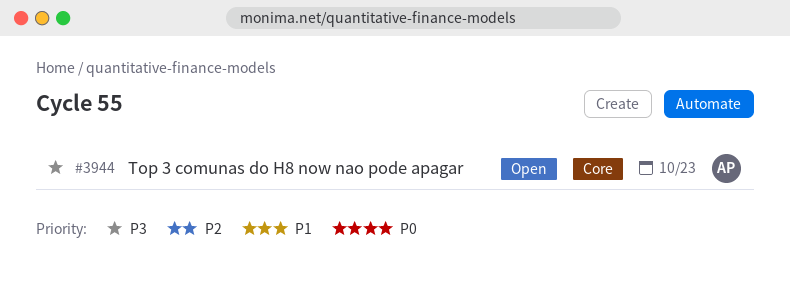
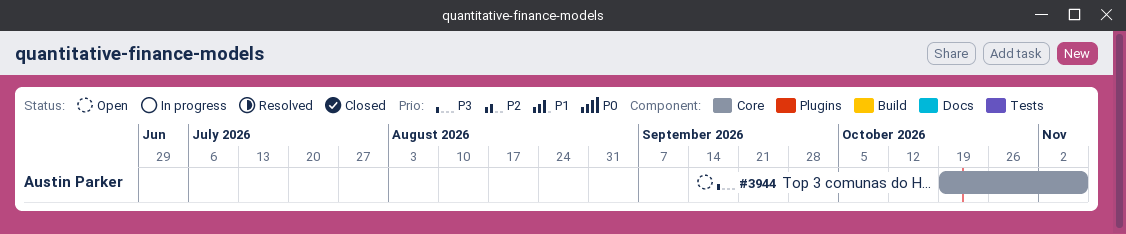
#3944, due: Oct 23 -> Nov 6

